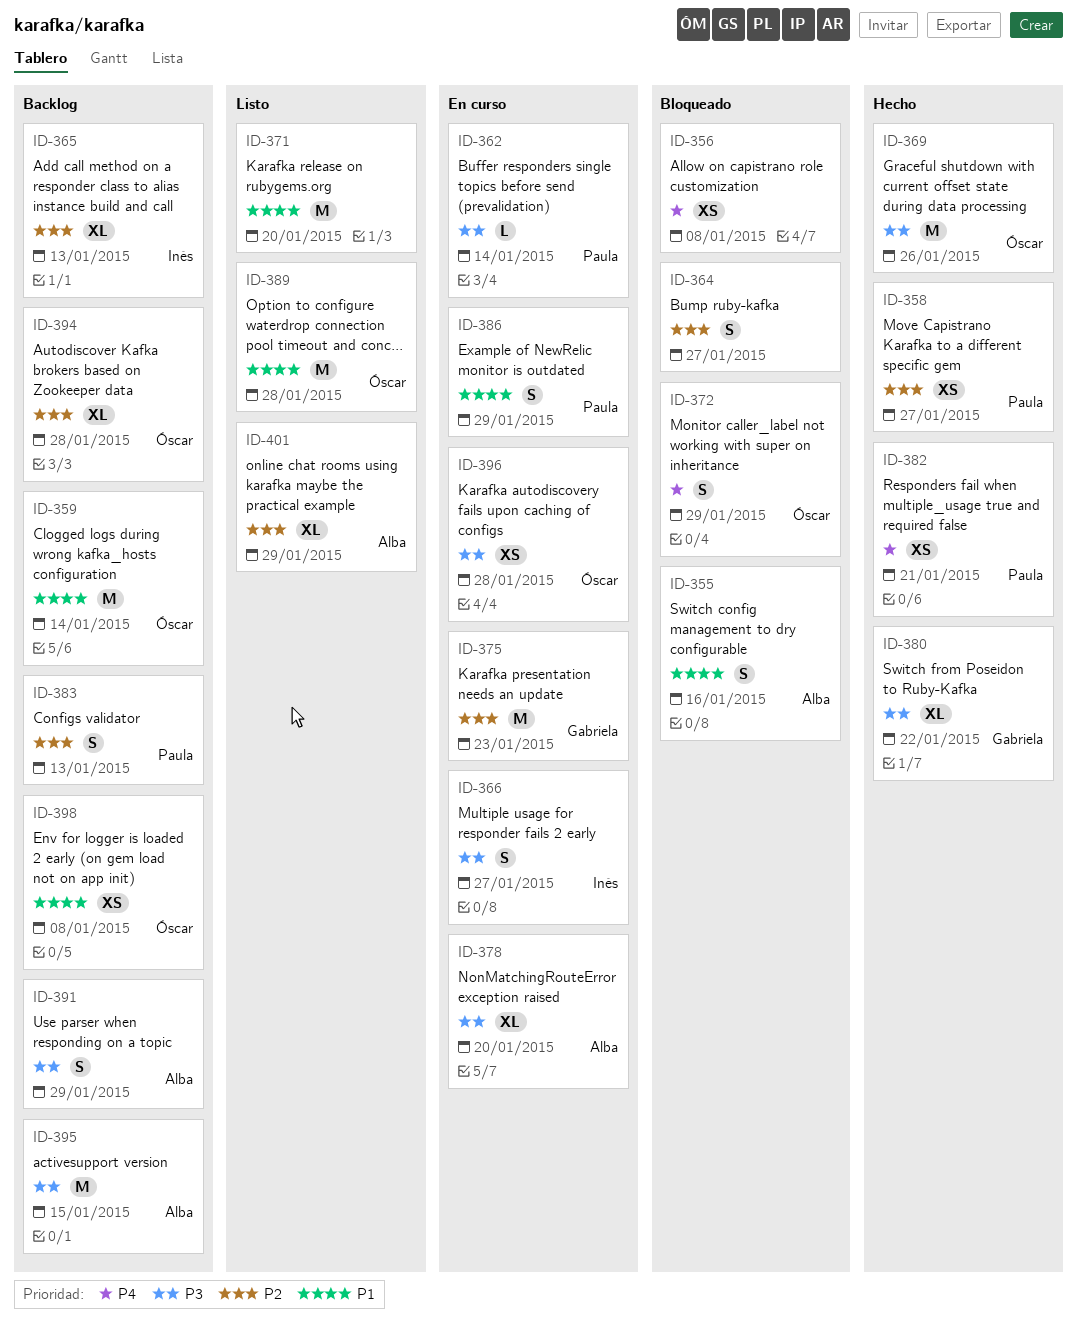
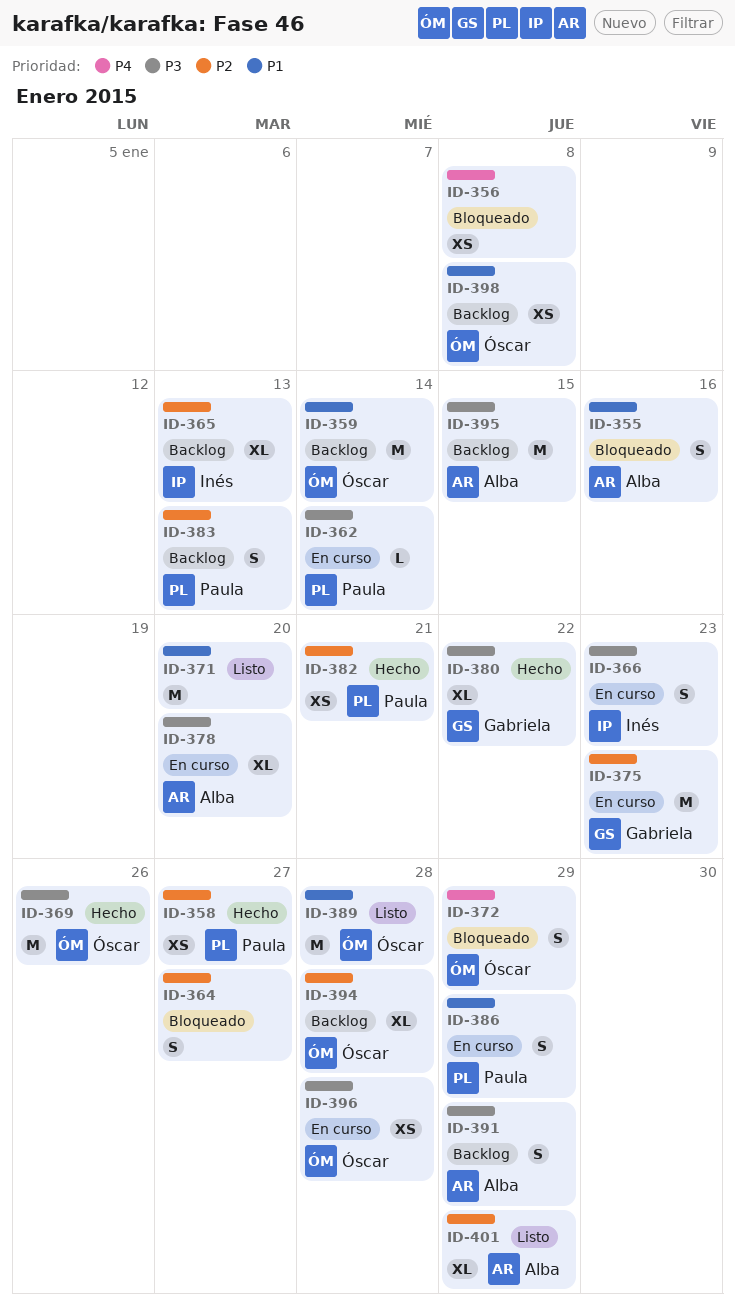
ID-366, due: Jan 27 -> Jan 23
ID-382, priority: P4 -> P2

